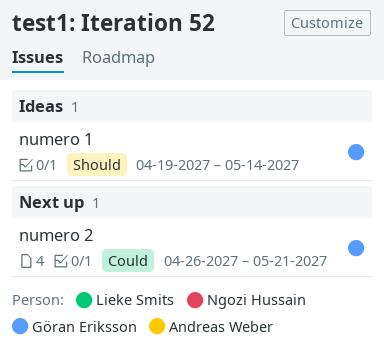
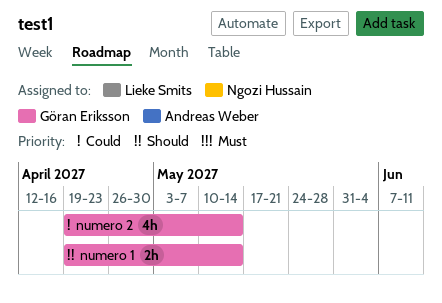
numero 2, start: Apr 26 -> Apr 19
numero 2, due: May 21 -> May 14

